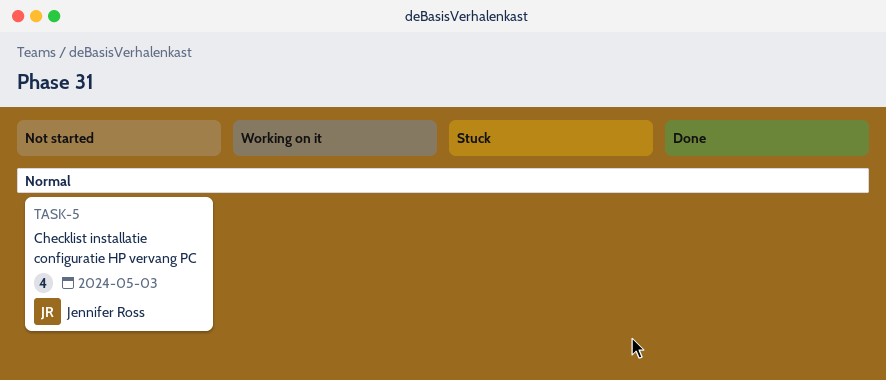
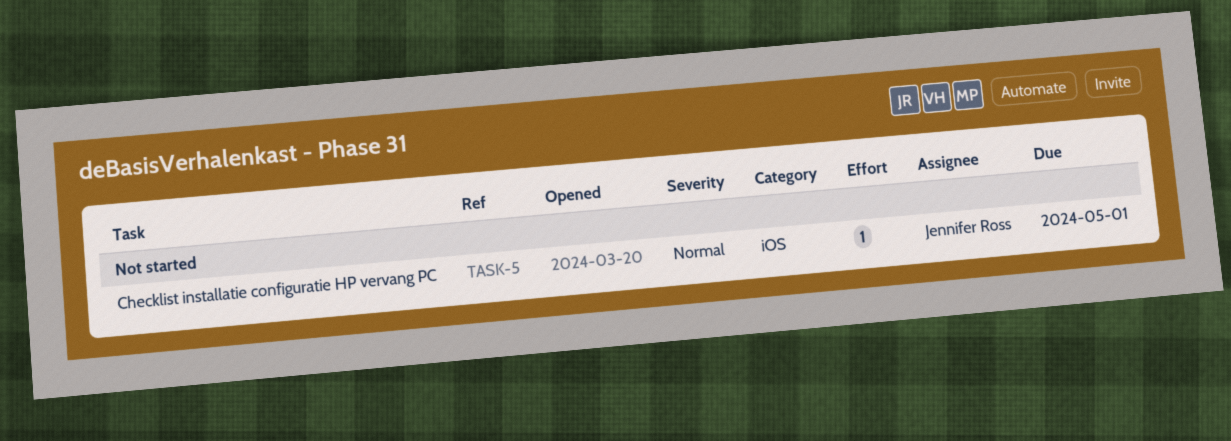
TASK-5, estimate: 4 -> 1
TASK-5, due: May 3 -> May 1

